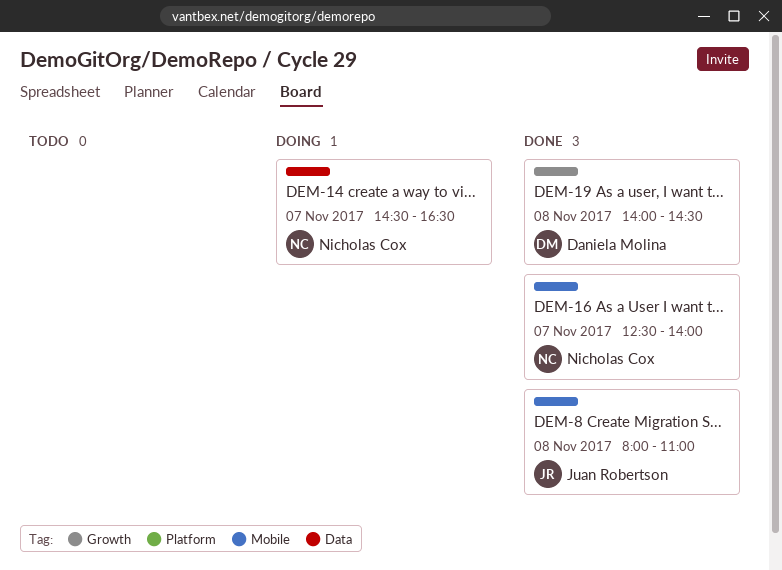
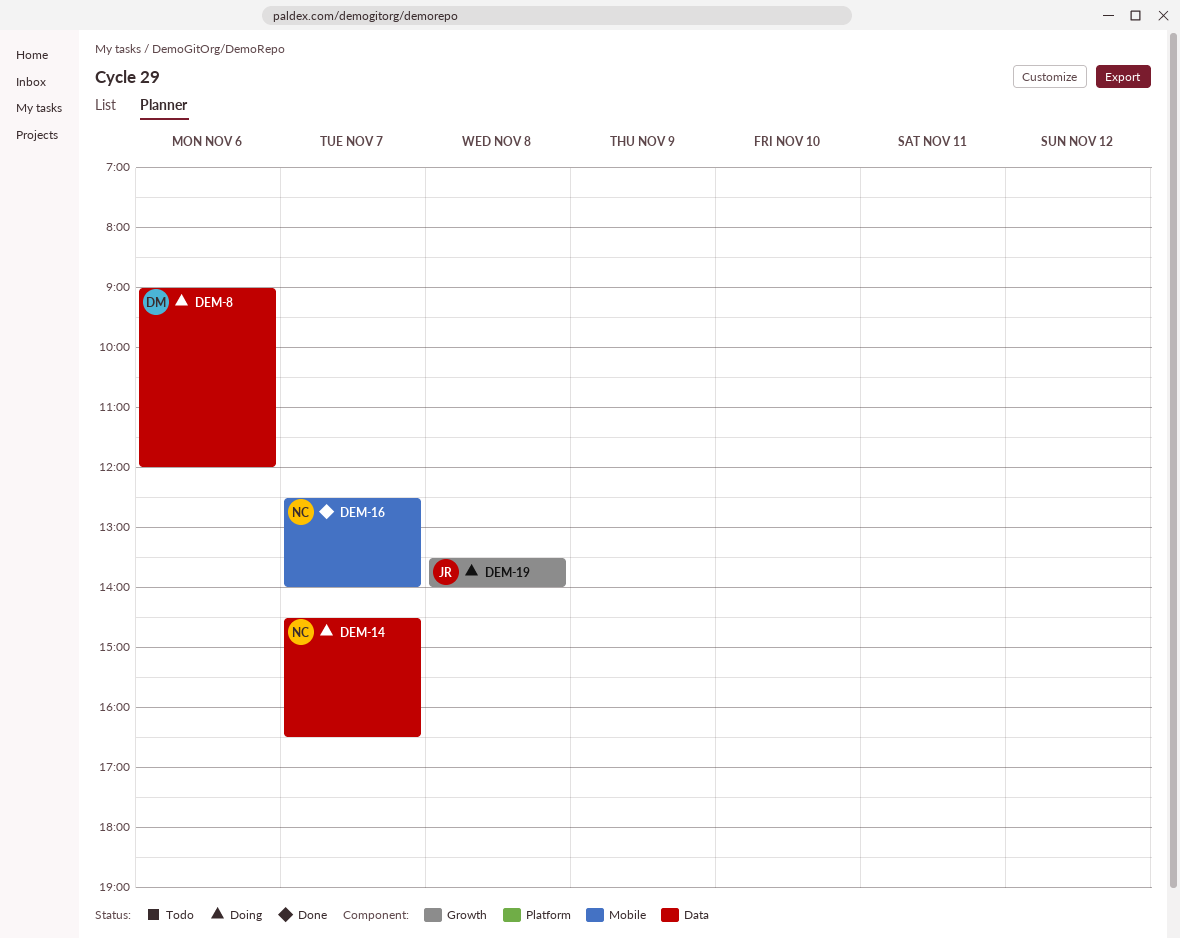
DEM-8, status: Done -> Doing
DEM-8, owner: Juan Robertson -> Daniela Molina
DEM-8, label: Mobile -> Data
DEM-8, day: Nov 8 -> Nov 6
DEM-8, begins: 08:00 -> 09:00
DEM-8, ends: 11:00 -> 12:00
DEM-19, status: Done -> Doing
DEM-19, owner: Daniela Molina -> Juan Robertson
DEM-19, begins: 14:00 -> 13:30
DEM-19, ends: 14:30 -> 14:00

